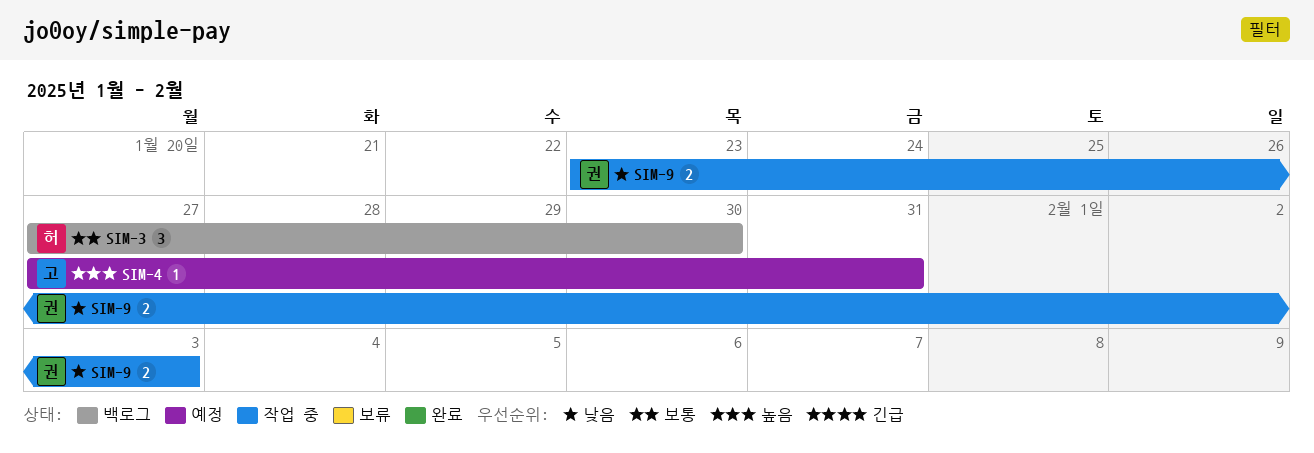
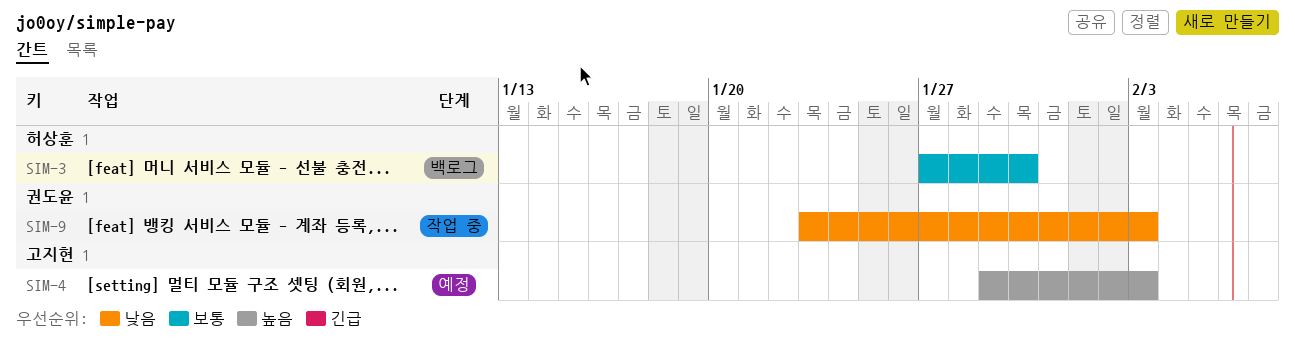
SIM-4, start: Jan 27 -> Jan 29
SIM-4, due: Jan 31 -> Feb 3

